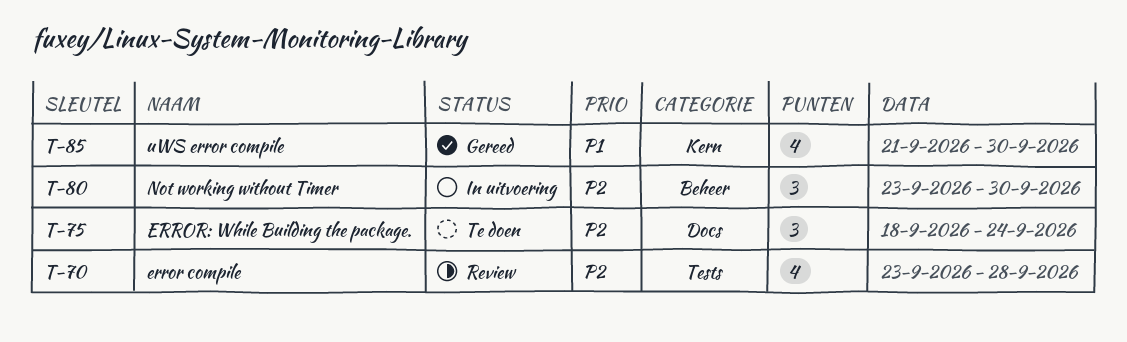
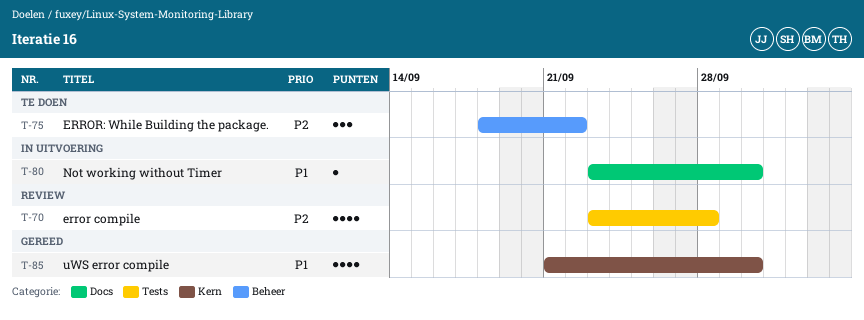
T-75, label: Docs -> Beheer
T-75, due: Sep 24 -> Sep 22
T-80, priority: P2 -> P1
T-80, label: Beheer -> Docs
T-80, estimate: 3 -> 1

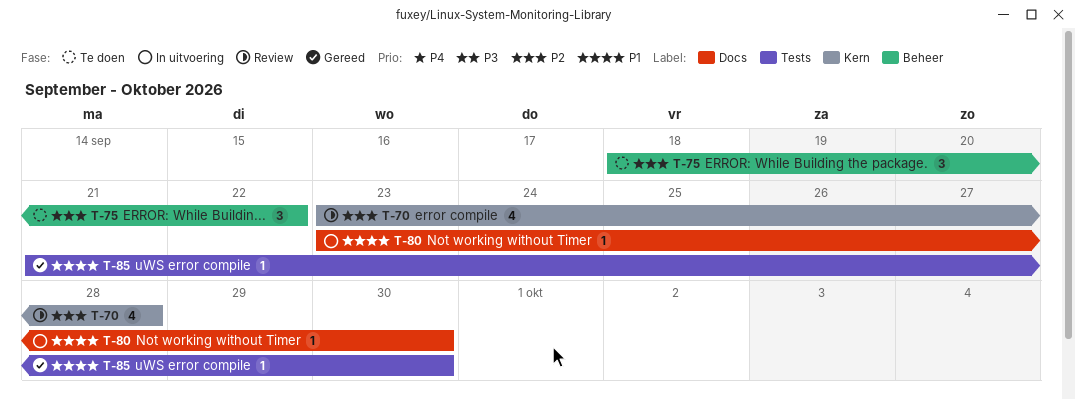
T-70, label: Tests -> Kern
T-85, label: Kern -> Tests
T-85, estimate: 4 -> 1

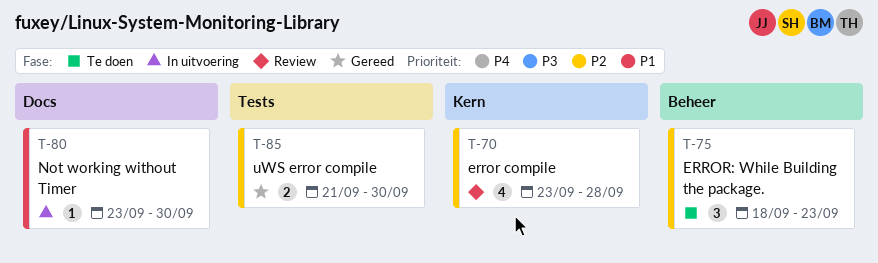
T-75, due: Sep 22 -> Sep 23
T-85, priority: P1 -> P2
T-85, estimate: 1 -> 2

